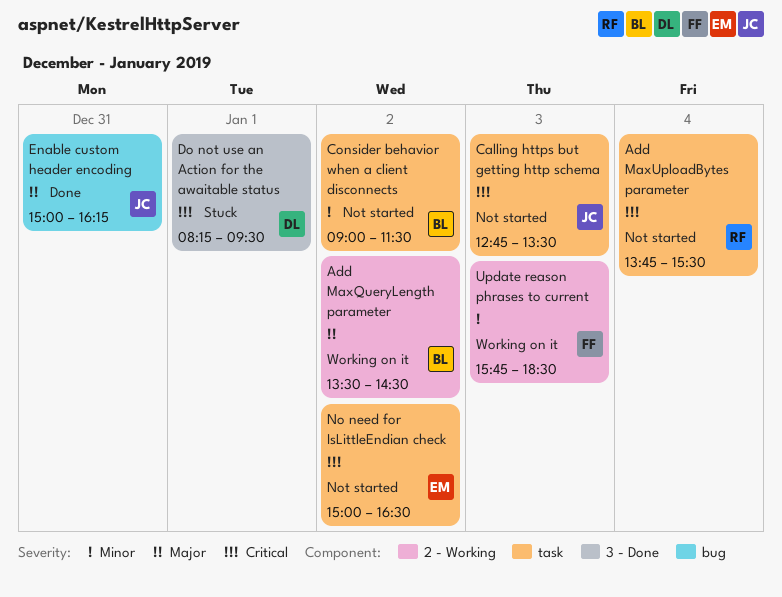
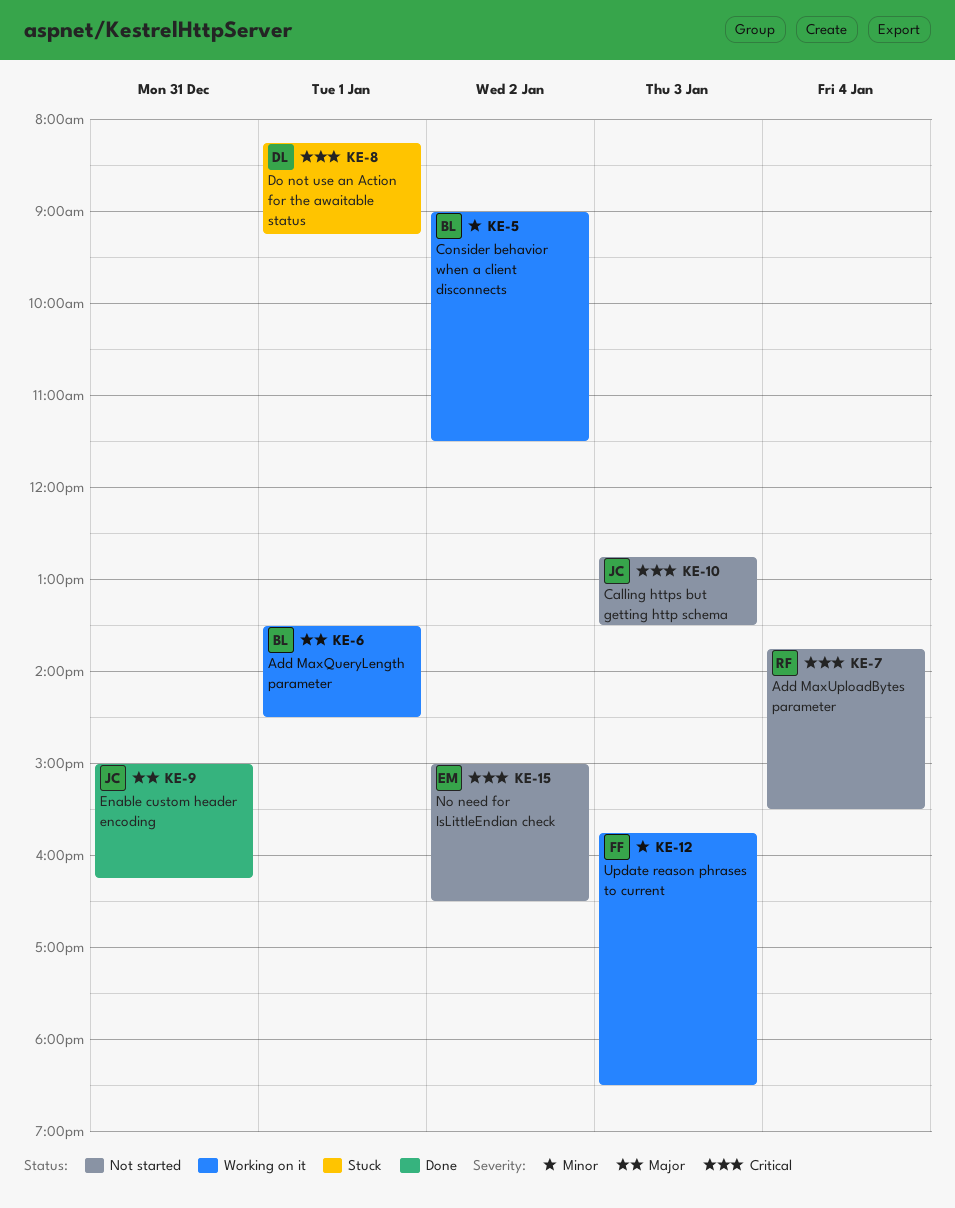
Add MaxQueryLength parameter, day: Jan 2 -> Jan 1
Consider behavior when a client disconnects, status: Not started -> Working on it
Do not use an Action for the awaitable status, ends: 09:30 -> 09:15

